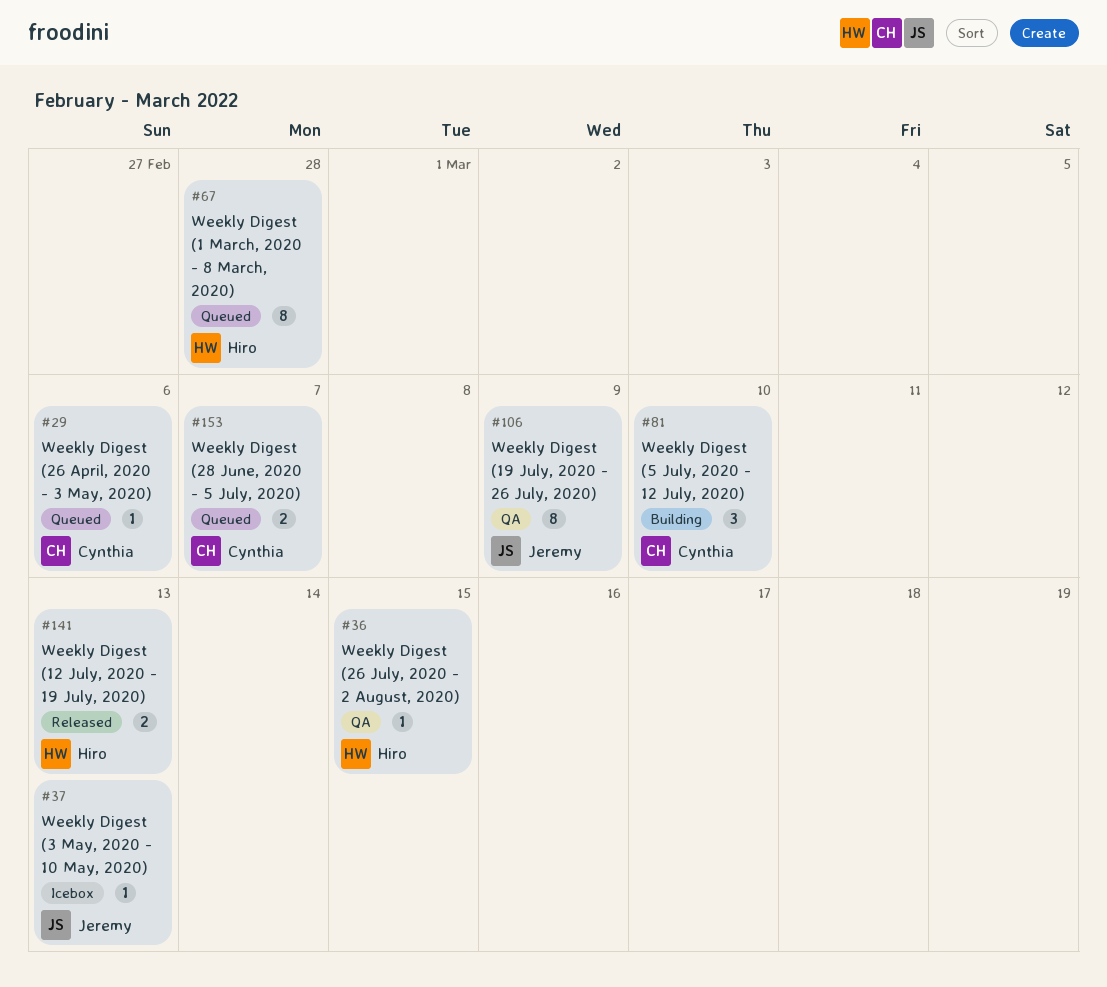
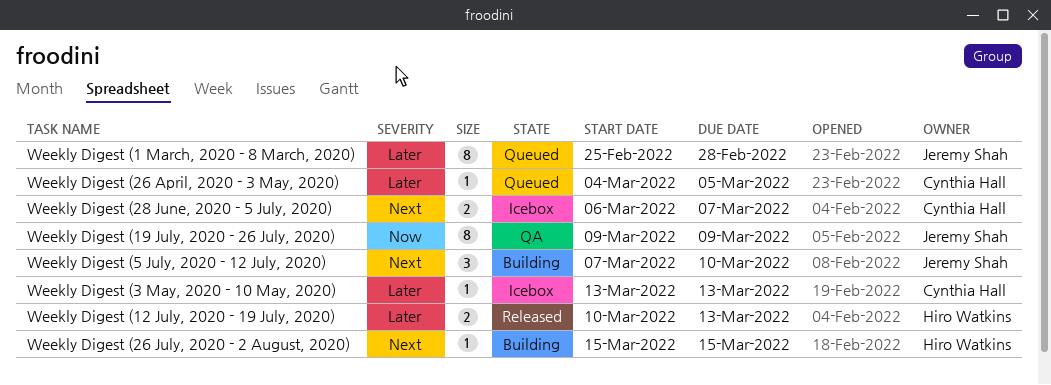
Weekly Digest (1 March, 2020 - 8 March, 2020), owner: Hiro Watkins -> Jeremy Shah
Weekly Digest (26 April, 2020 - 3 May, 2020), due: Mar 6 -> Mar 5
Weekly Digest (26 July, 2020 - 2 August, 2020), status: QA -> Building
Weekly Digest (28 June, 2020 - 5 July, 2020), status: Queued -> Icebox
Weekly Digest (3 May, 2020 - 10 May, 2020), owner: Jeremy Shah -> Cynthia Hall
Weekly Digest (5 July, 2020 - 12 July, 2020), owner: Cynthia Hall -> Jeremy Shah

